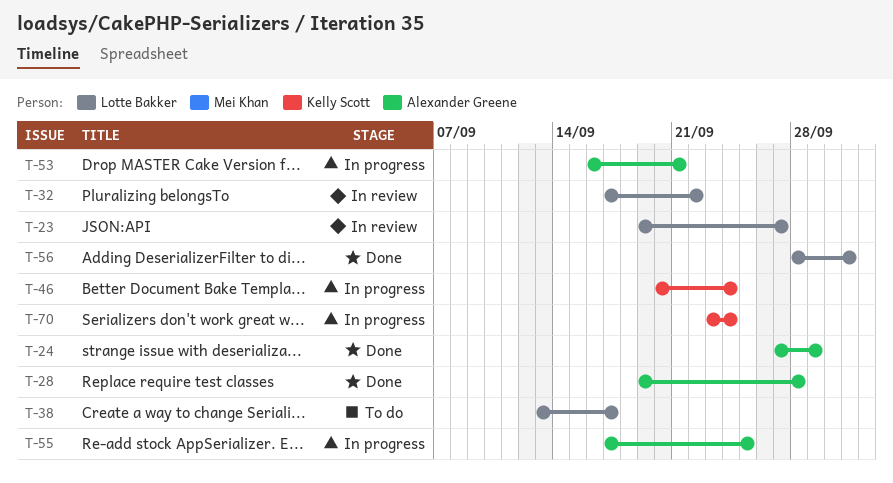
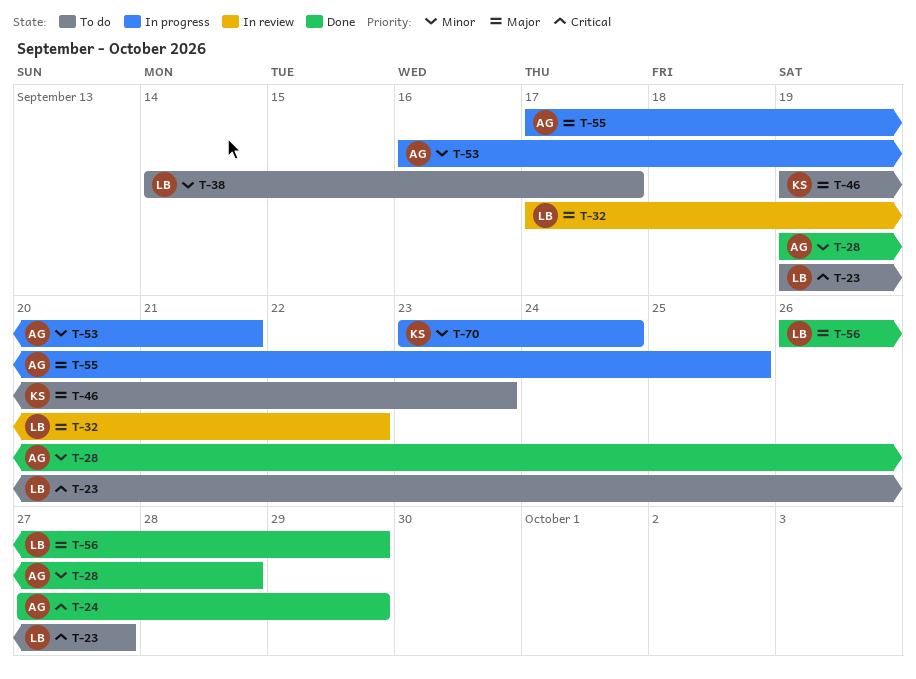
T-23, status: In review -> To do
T-38, start: Sep 13 -> Sep 14
T-46, status: In progress -> To do
T-46, start: Sep 20 -> Sep 19
T-46, due: Sep 24 -> Sep 23
T-56, start: Sep 28 -> Sep 26
T-56, due: Oct 1 -> Sep 29

